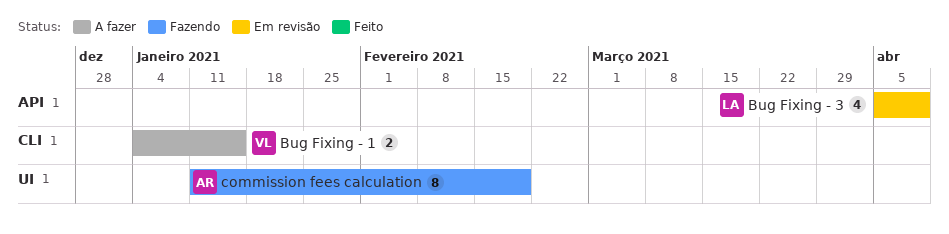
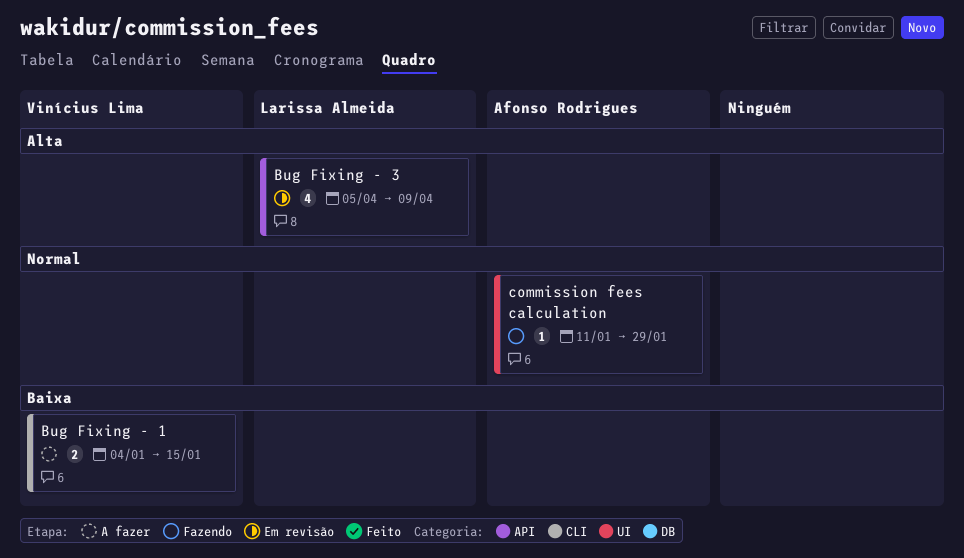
commission fees calculation, estimate: 8 -> 1
commission fees calculation, due: Feb 19 -> Jan 29

